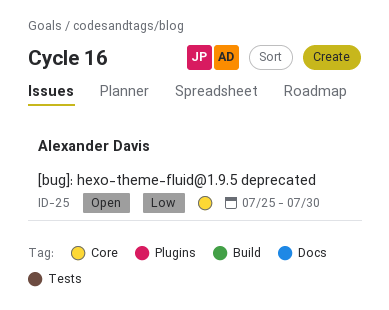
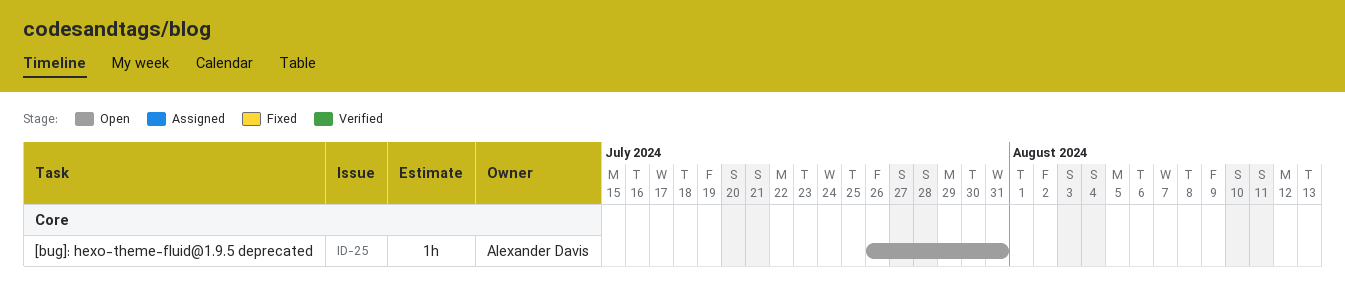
ID-25, start: Jul 25 -> Jul 26
ID-25, due: Jul 30 -> Jul 31

